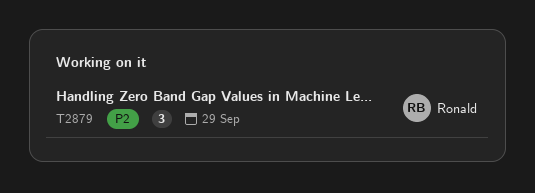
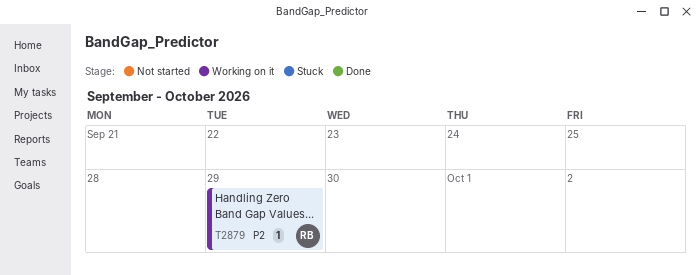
T2879, estimate: 3 -> 1

